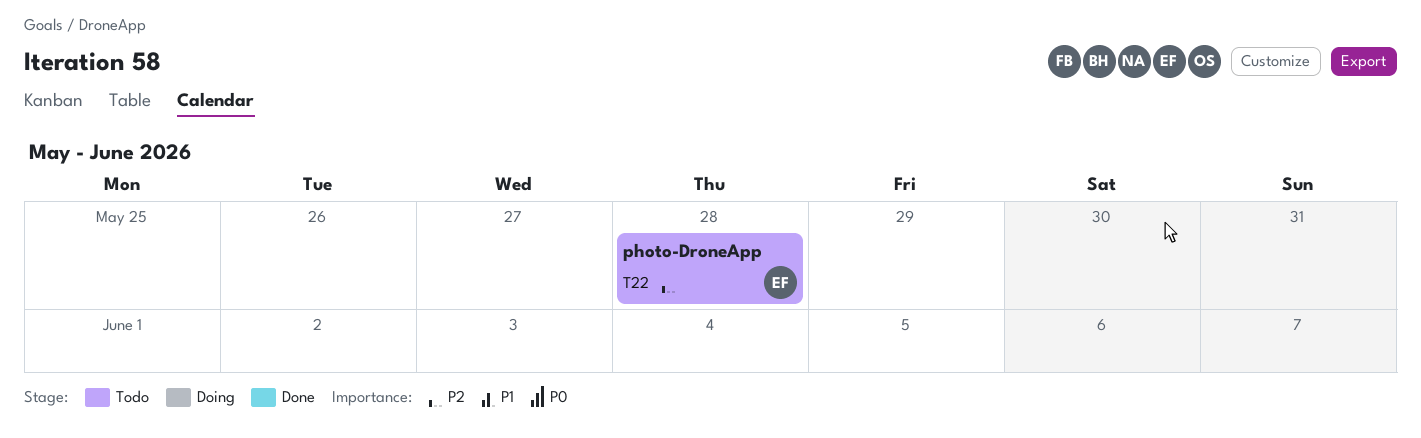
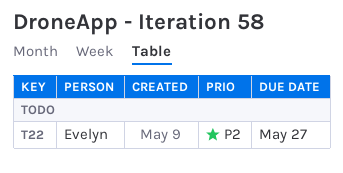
T22, due: May 28 -> May 27

